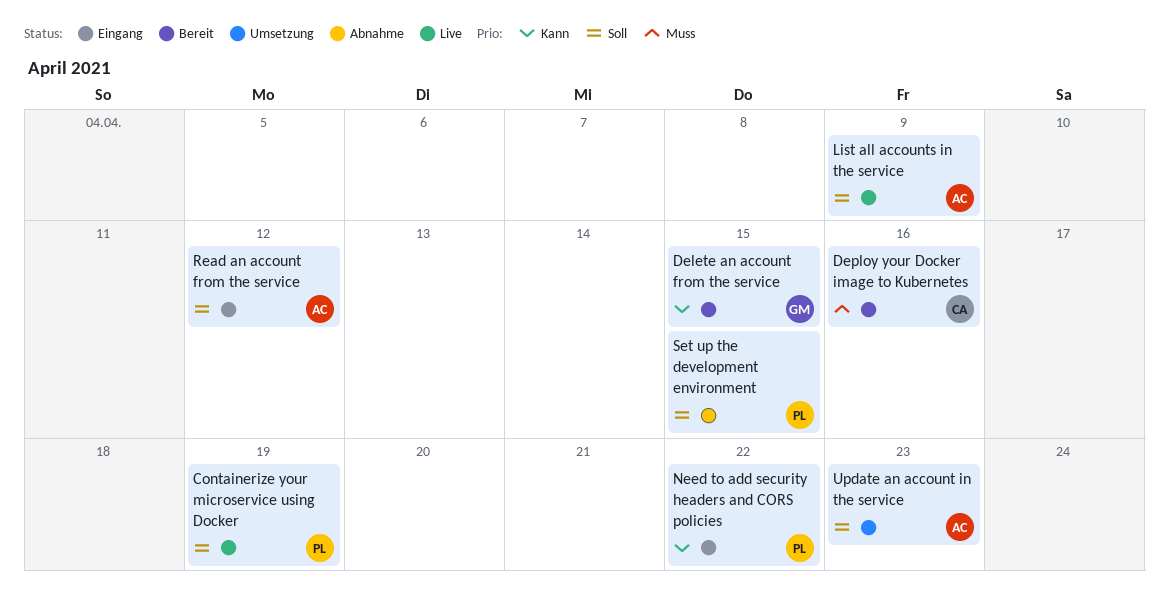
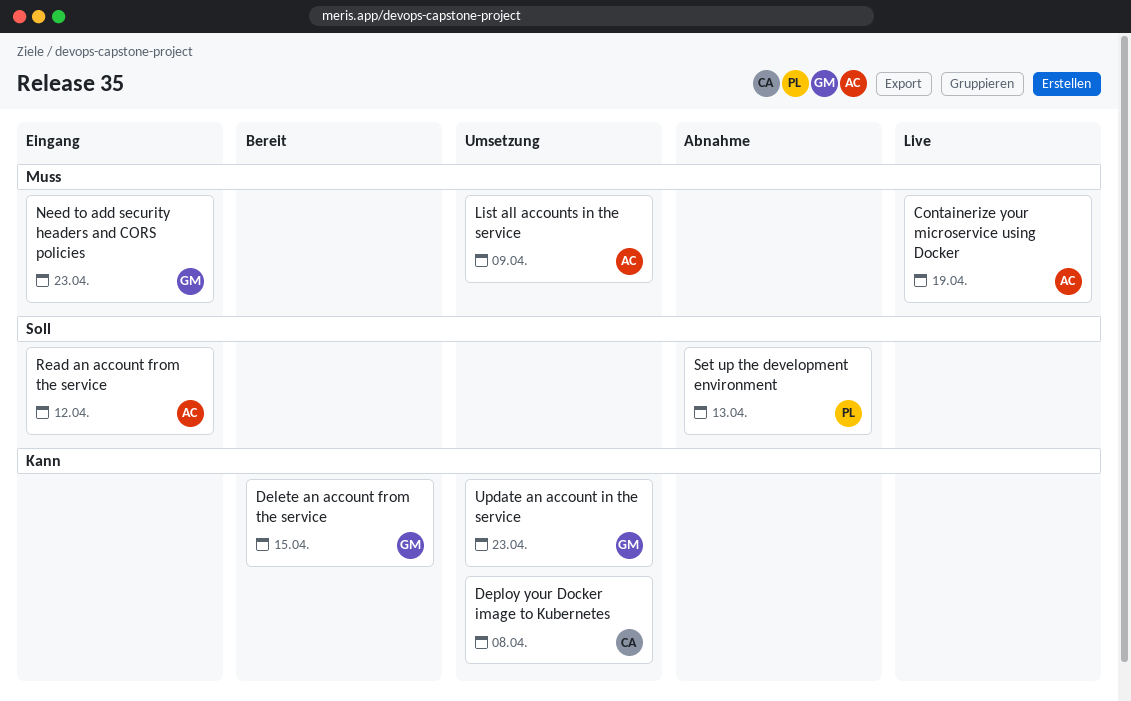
Containerize your microservice using Docker, owner: PL -> AC
Containerize your microservice using Docker, priority: Soll -> Muss
Deploy your Docker image to Kubernetes, status: Bereit -> Umsetzung
Deploy your Docker image to Kubernetes, priority: Muss -> Kann
Deploy your Docker image to Kubernetes, due: Apr 16 -> Apr 8
List all accounts in the service, status: Live -> Umsetzung
List all accounts in the service, priority: Soll -> Muss
Need to add security headers and CORS policies, owner: PL -> GM
Need to add security headers and CORS policies, priority: Kann -> Muss
Need to add security headers and CORS policies, due: Apr 22 -> Apr 23
Set up the development environment, due: Apr 15 -> Apr 13
Update an account in the service, owner: AC -> GM
Update an account in the service, priority: Soll -> Kann

